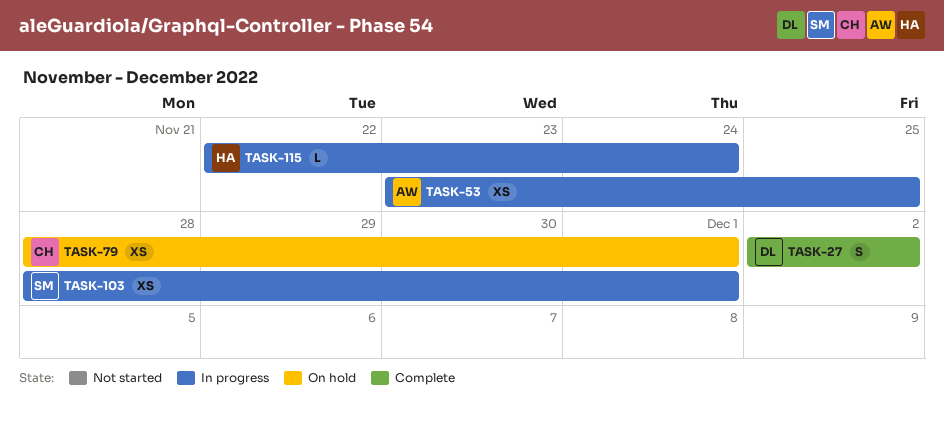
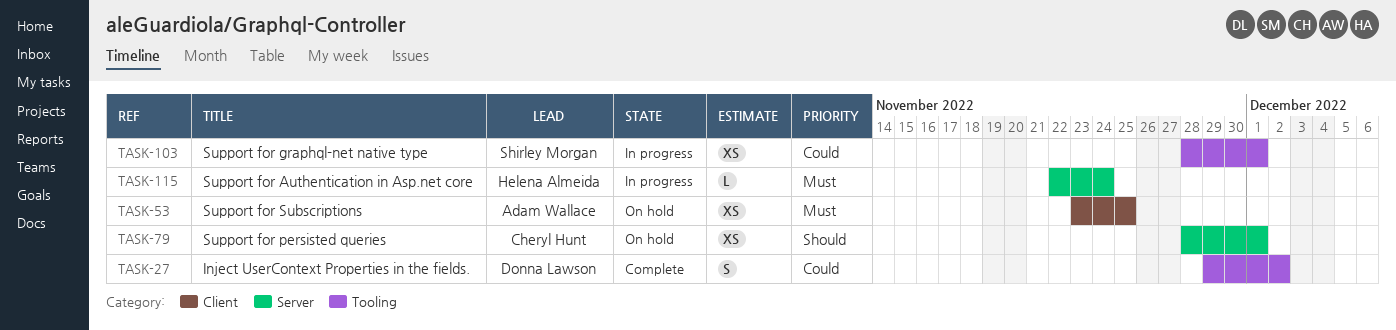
TASK-27, start: Dec 2 -> Nov 29
TASK-53, status: In progress -> On hold

